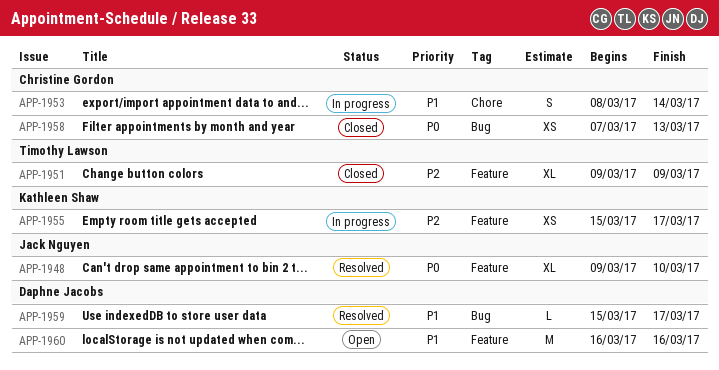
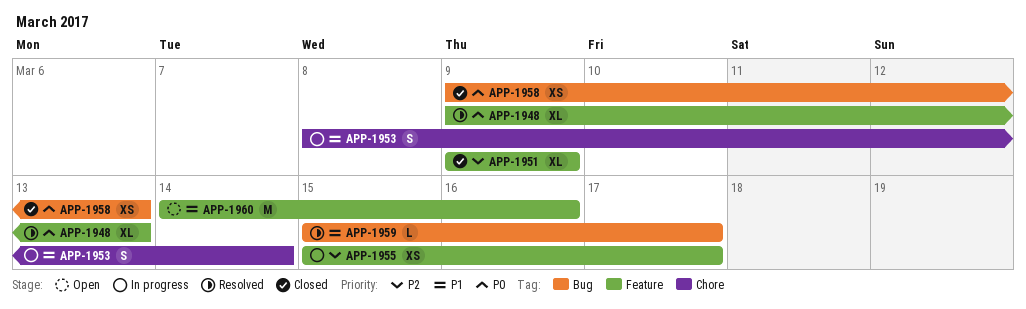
APP-1948, due: Mar 10 -> Mar 13
APP-1958, start: Mar 7 -> Mar 9
APP-1960, start: Mar 16 -> Mar 14

